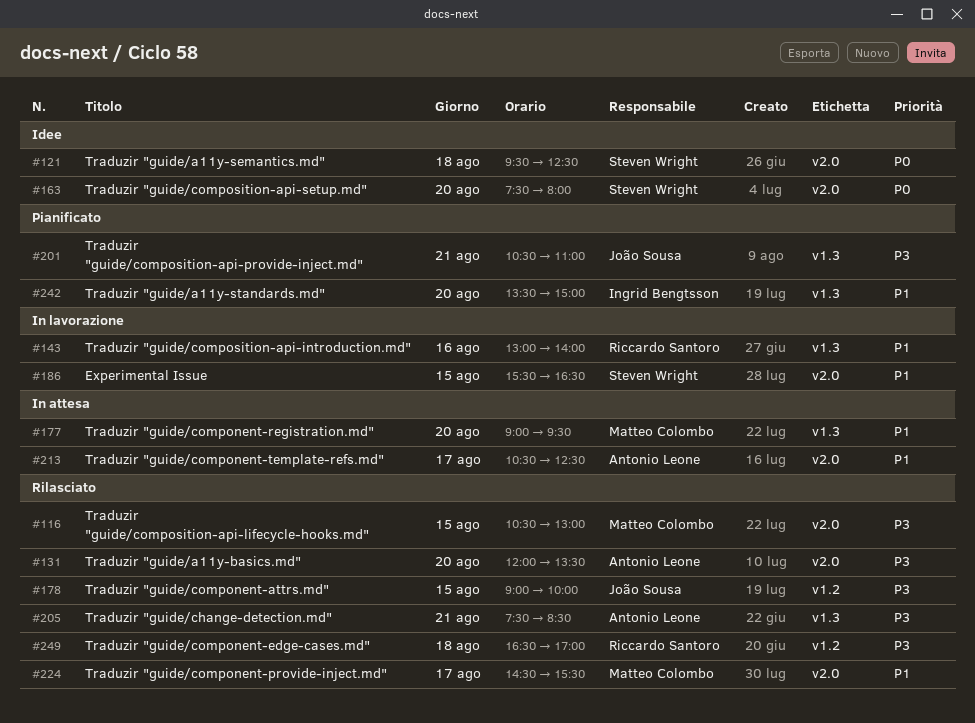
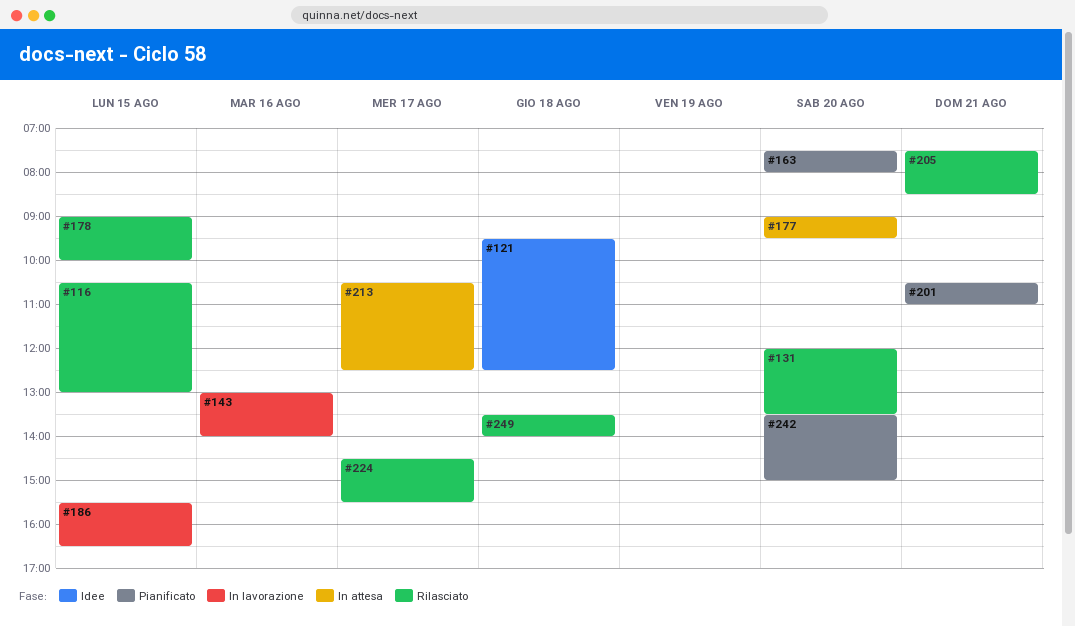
#163, status: Idee -> Pianificato
#249, begins: 16:30 -> 13:30
#249, ends: 17:00 -> 14:00

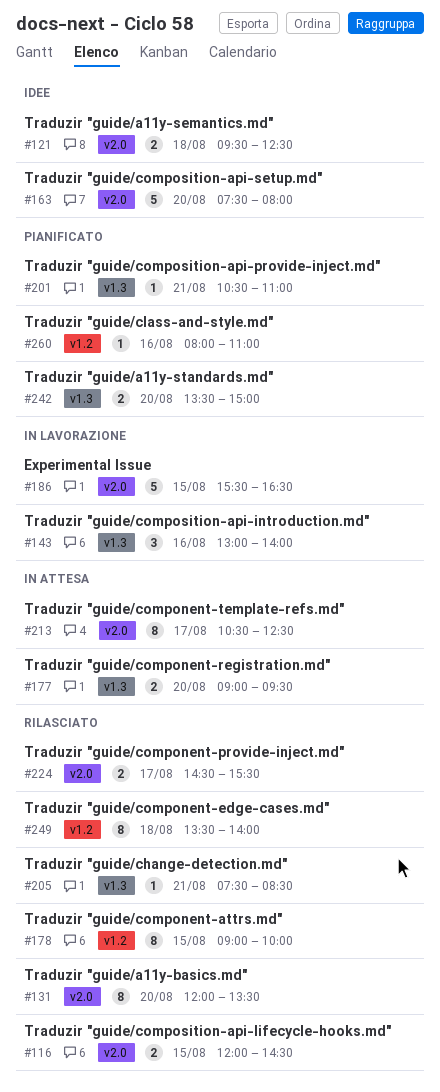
#116, begins: 10:30 -> 12:00
#116, ends: 13:00 -> 14:30
#163, status: Pianificato -> Idee
#260: none -> present

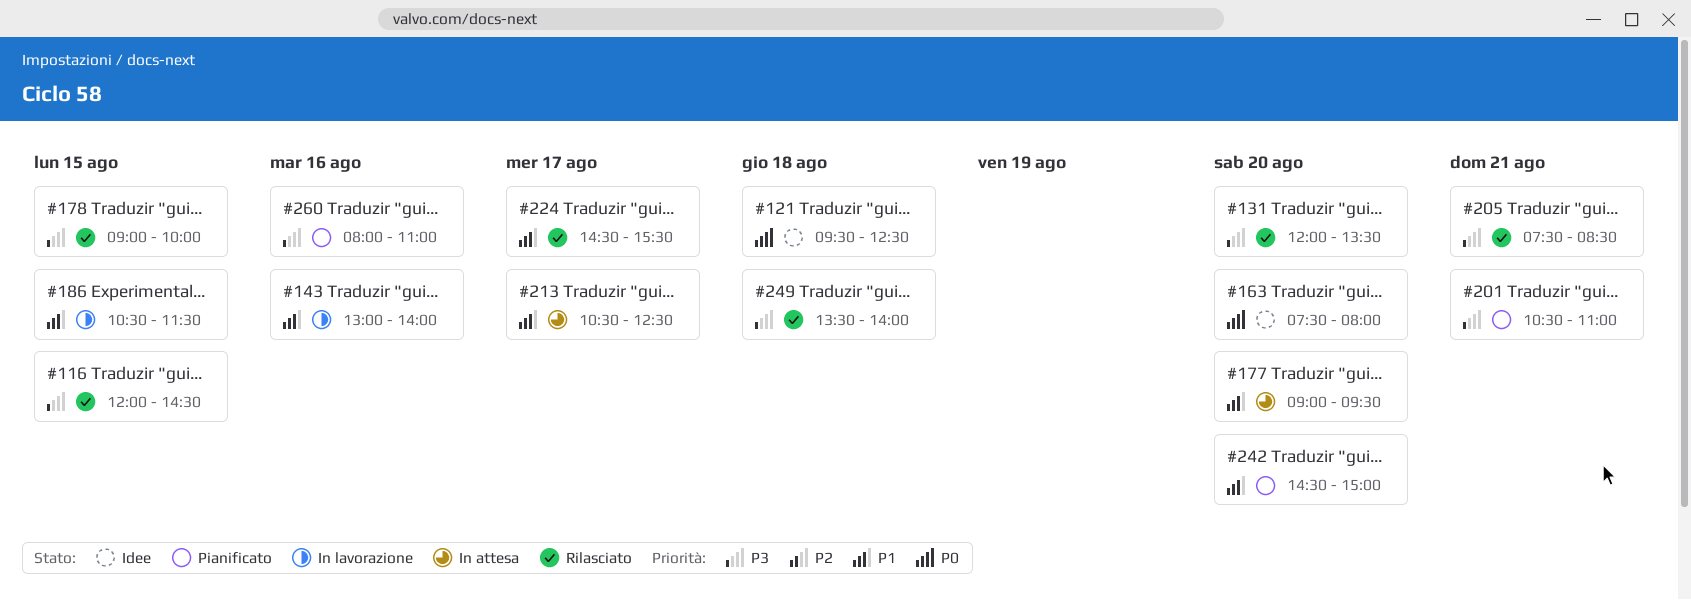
#186, begins: 15:30 -> 10:30
#186, ends: 16:30 -> 11:30
#242, begins: 13:30 -> 14:30

